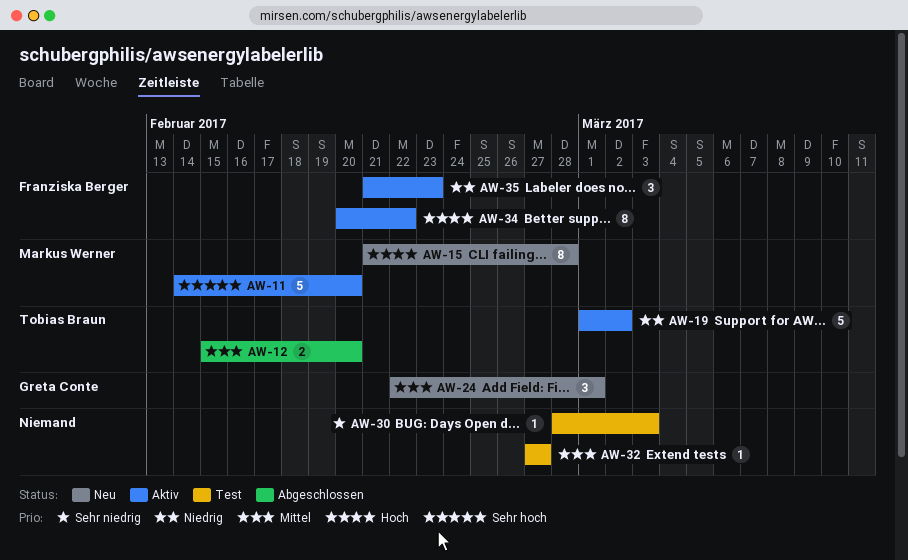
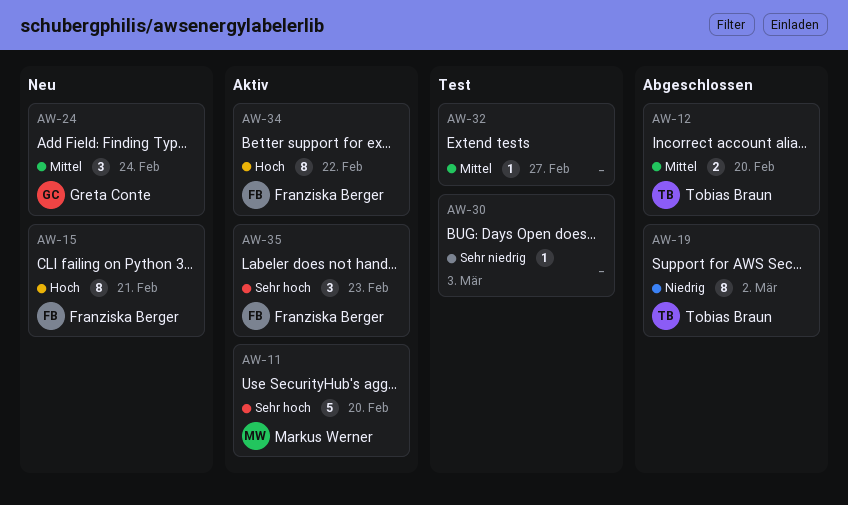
AW-15, owner: Markus Werner -> Franziska Berger
AW-15, due: Feb 28 -> Feb 21
AW-19, status: Aktiv -> Abgeschlossen
AW-19, estimate: 5 -> 8
AW-24, due: Mar 1 -> Feb 24
AW-35, priority: Niedrig -> Sehr hoch

